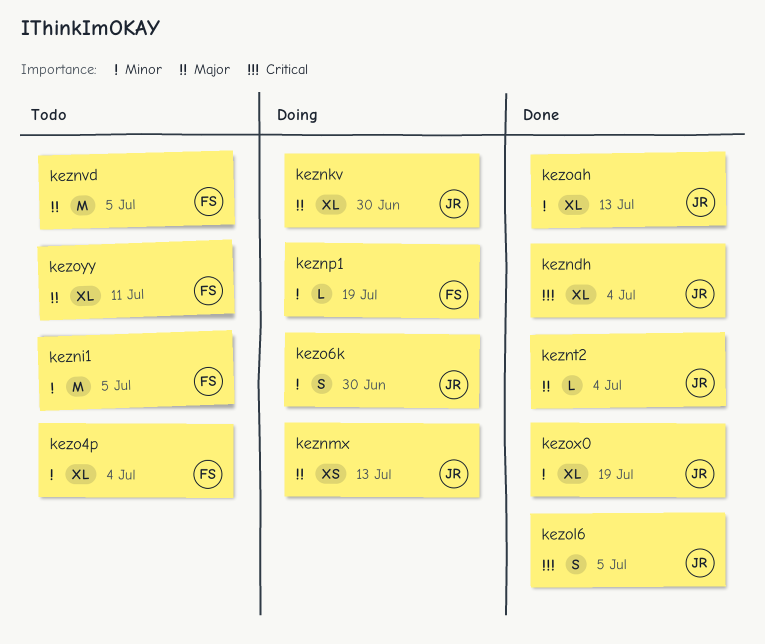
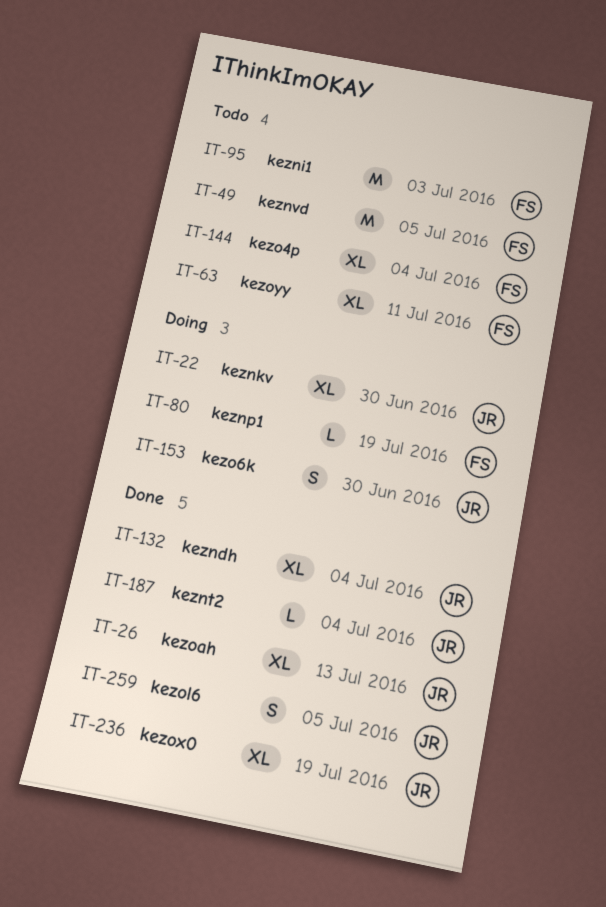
kezni1, due: Jul 5 -> Jul 3
keznmx: present -> none

